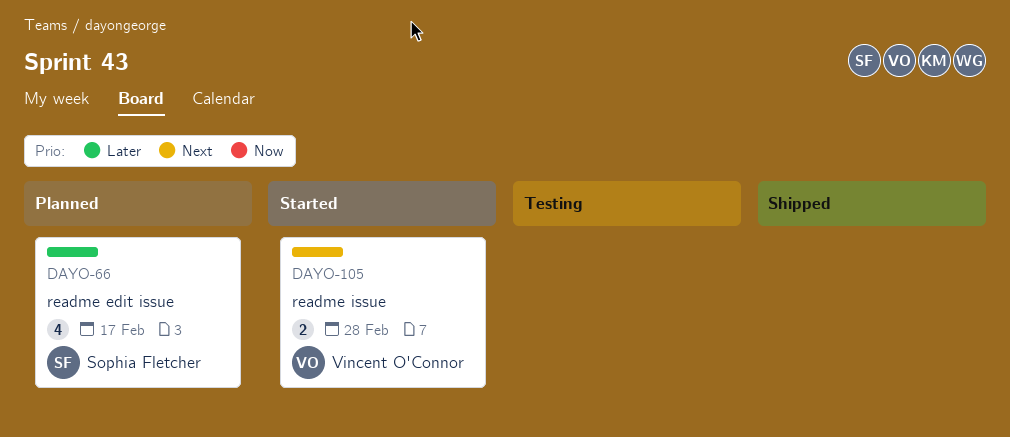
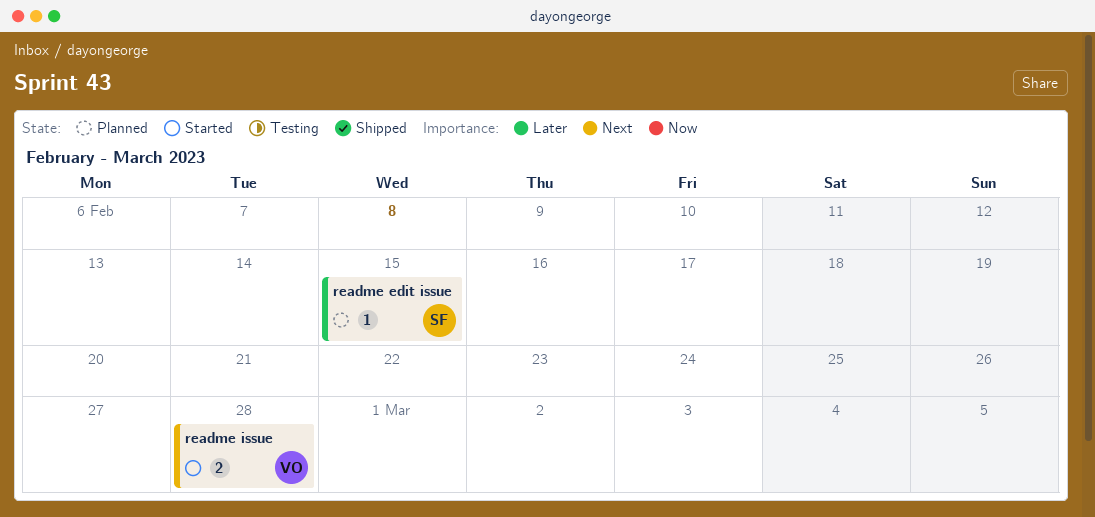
readme edit issue, estimate: 4 -> 1
readme edit issue, due: Feb 17 -> Feb 15

